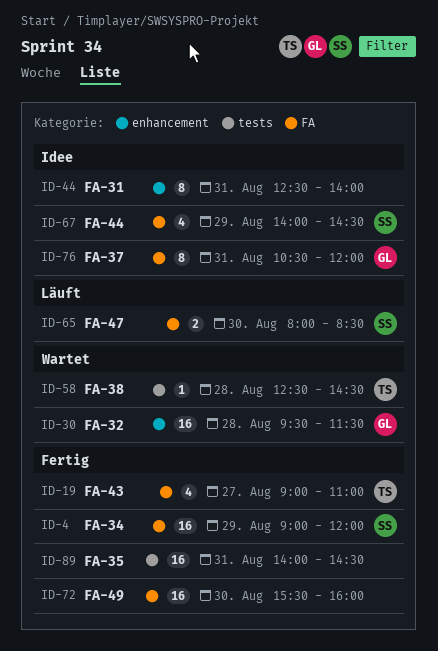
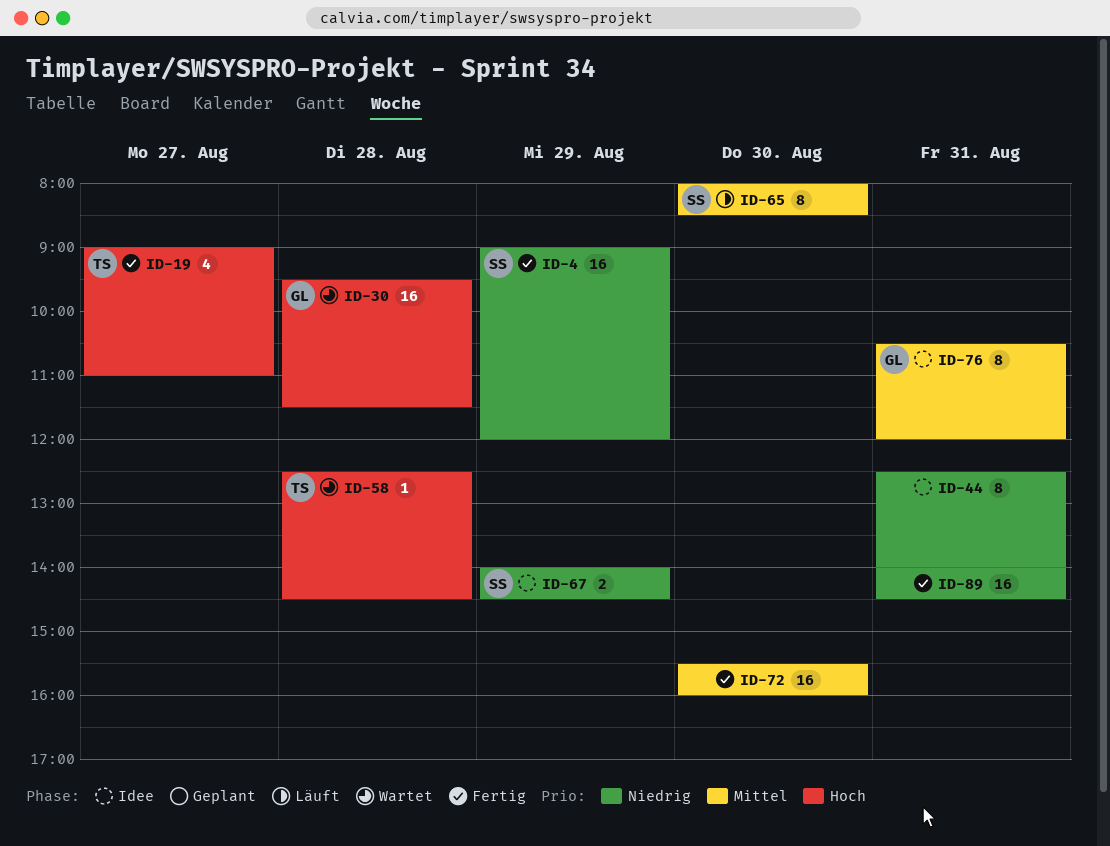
ID-65, estimate: 2 -> 8
ID-67, estimate: 4 -> 2

